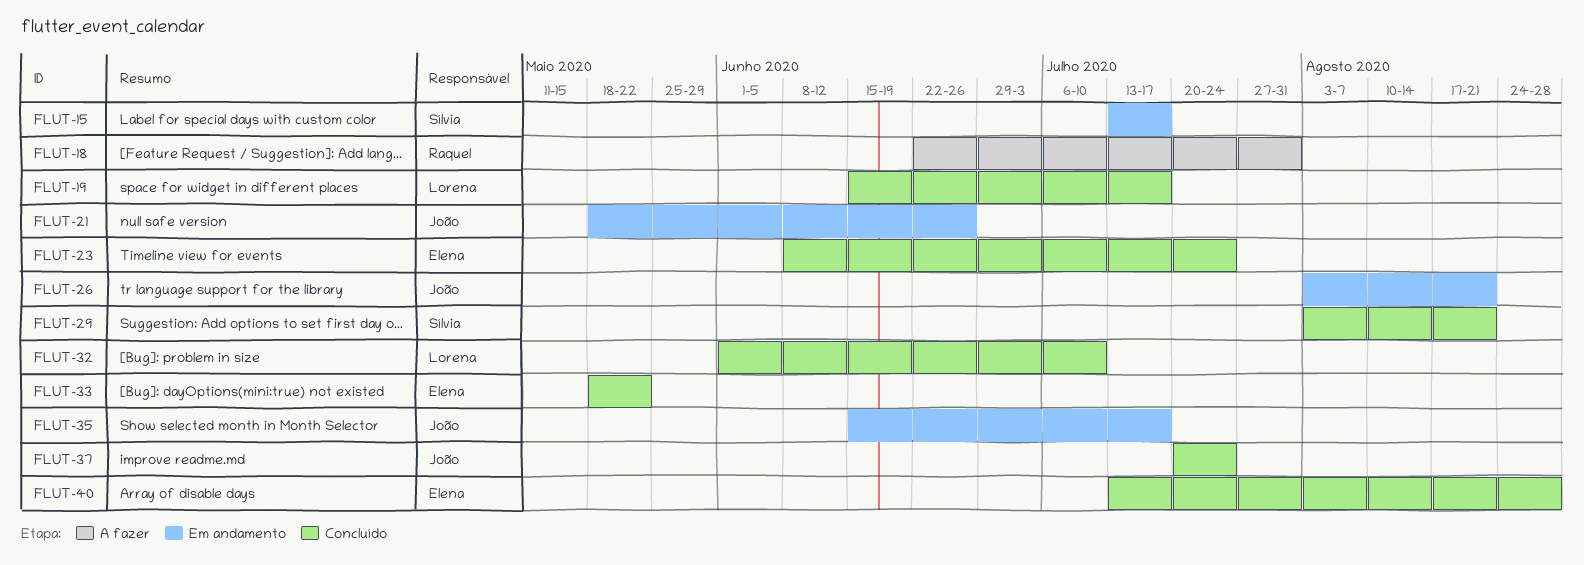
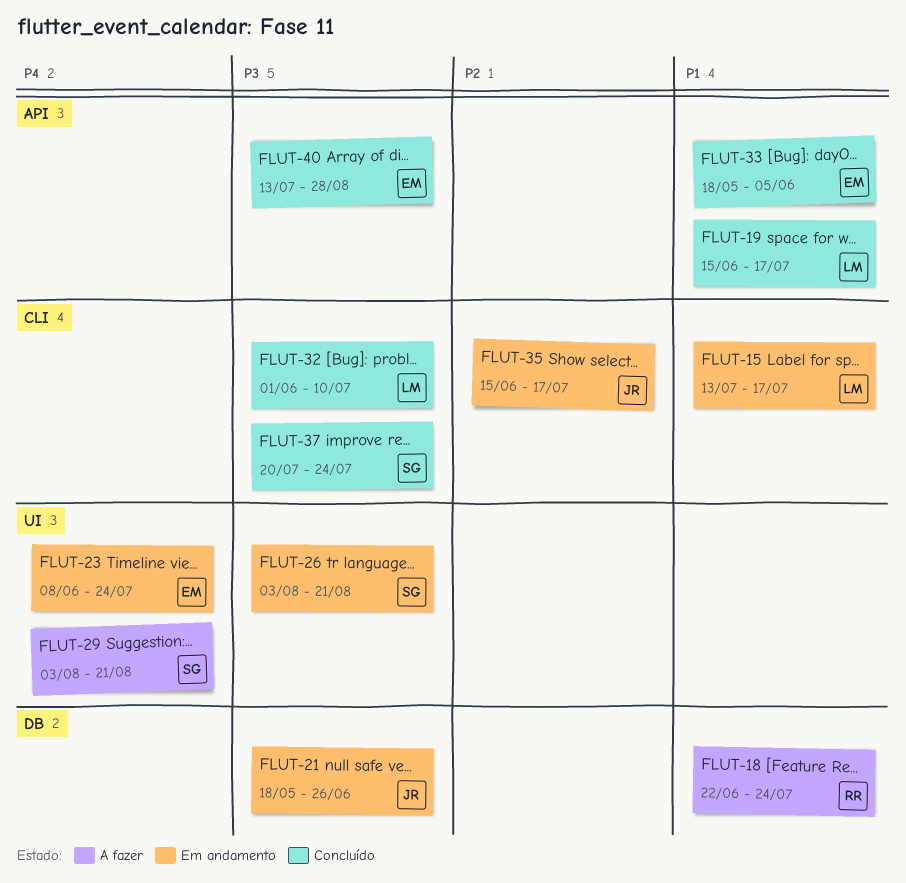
FLUT-15, owner: Sílvia -> Lorena
FLUT-18, due: Jul 31 -> Jul 24
FLUT-23, status: Concluído -> Em andamento
FLUT-26, owner: João -> Sílvia
FLUT-29, status: Concluído -> A fazer
FLUT-33, due: May 22 -> Jun 5
FLUT-37, owner: João -> Sílvia

